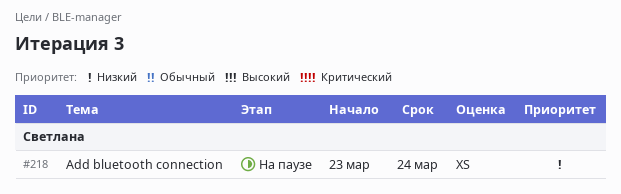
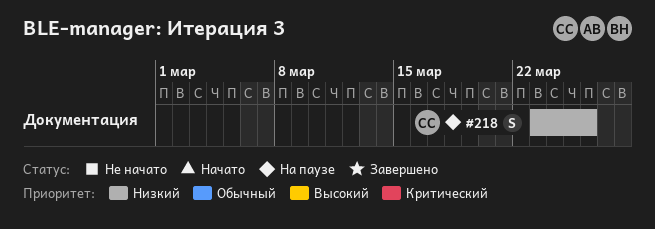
#218, estimate: XS -> S
#218, due: Mar 24 -> Mar 26

